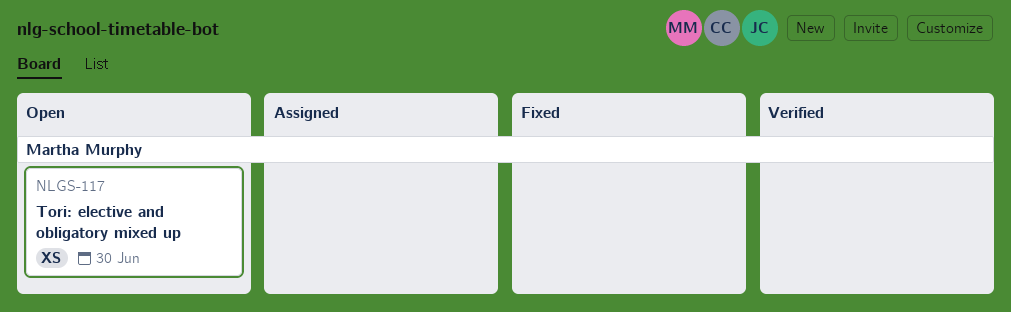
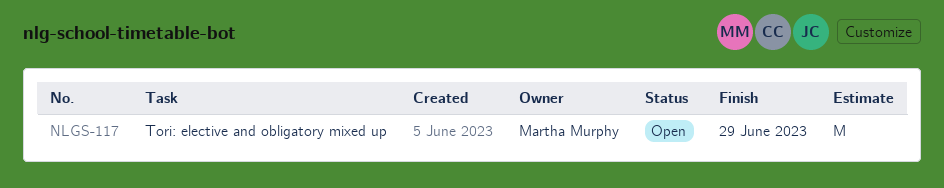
NLGS-117, estimate: XS -> M
NLGS-117, due: Jun 30 -> Jun 29

